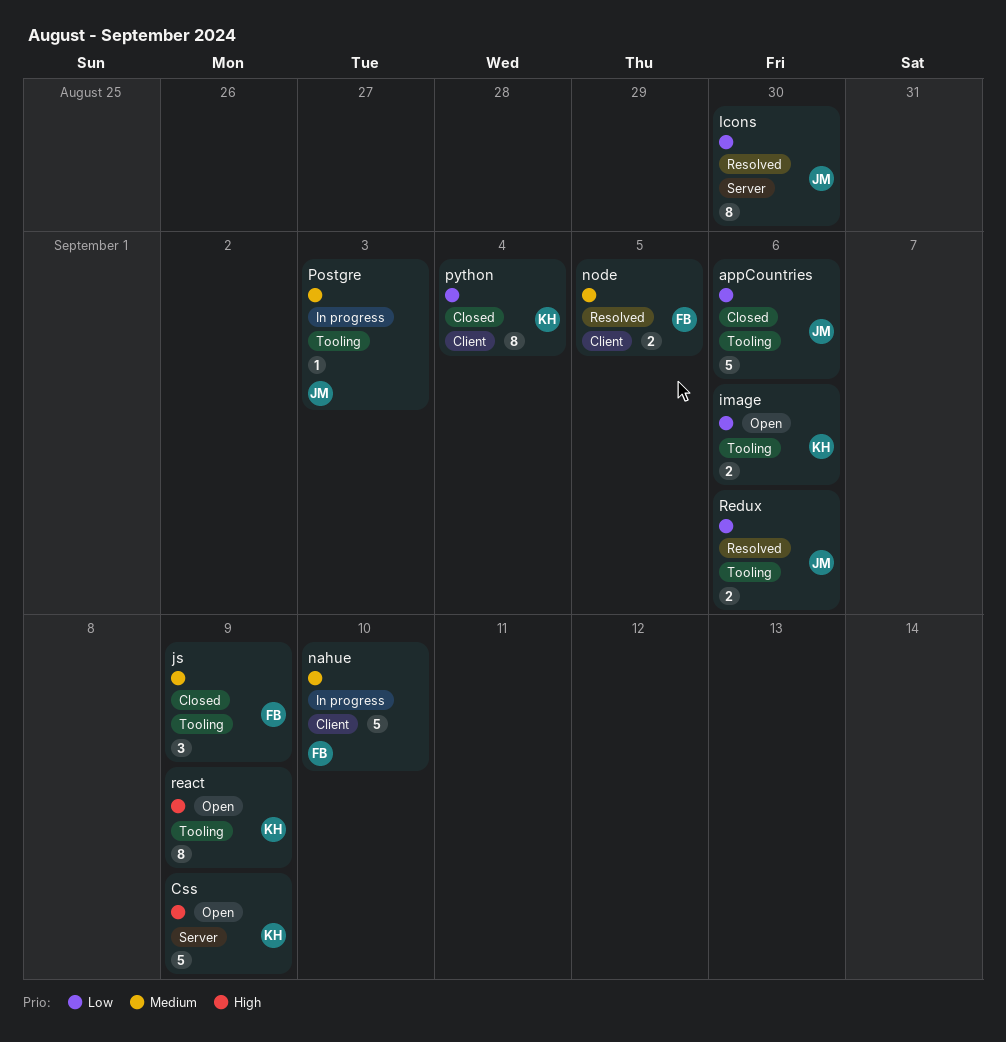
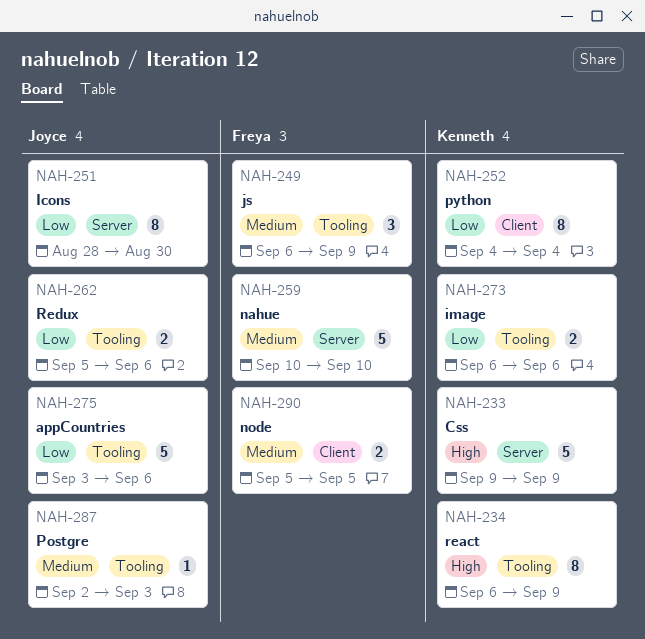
nahue, label: Client -> Server

